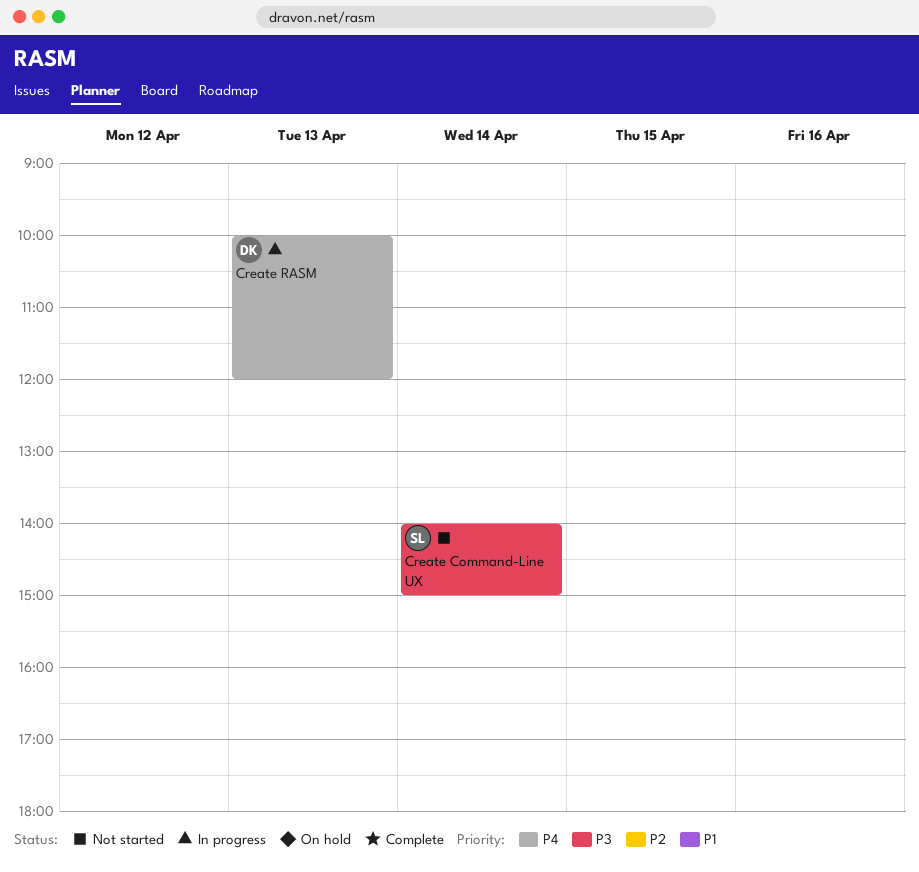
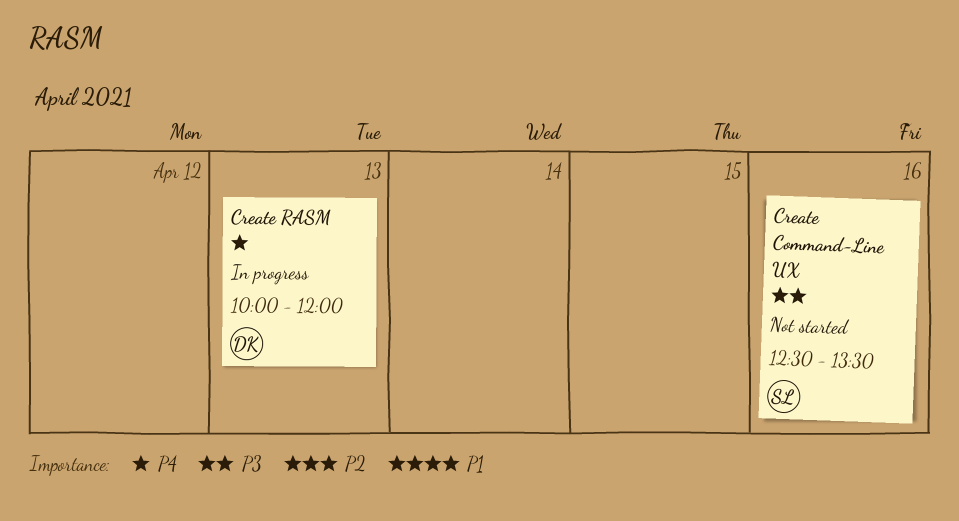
Create Command-Line UX, day: Apr 14 -> Apr 16
Create Command-Line UX, begins: 14:00 -> 12:30
Create Command-Line UX, ends: 15:00 -> 13:30

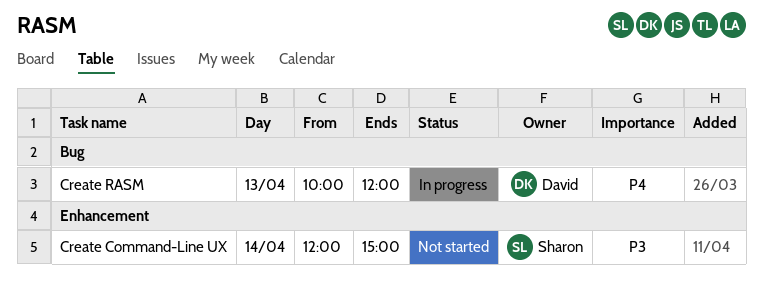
Create Command-Line UX, day: Apr 16 -> Apr 14
Create Command-Line UX, begins: 12:30 -> 12:00
Create Command-Line UX, ends: 13:30 -> 15:00

